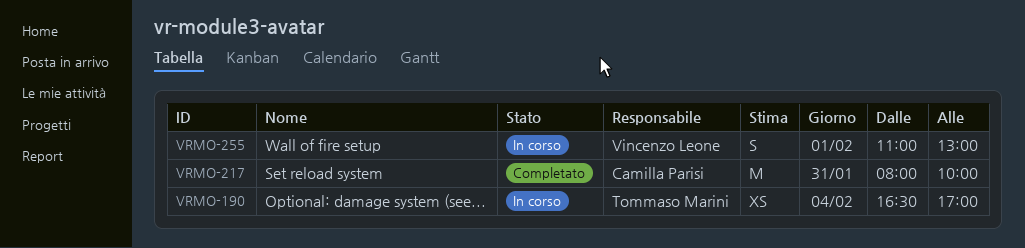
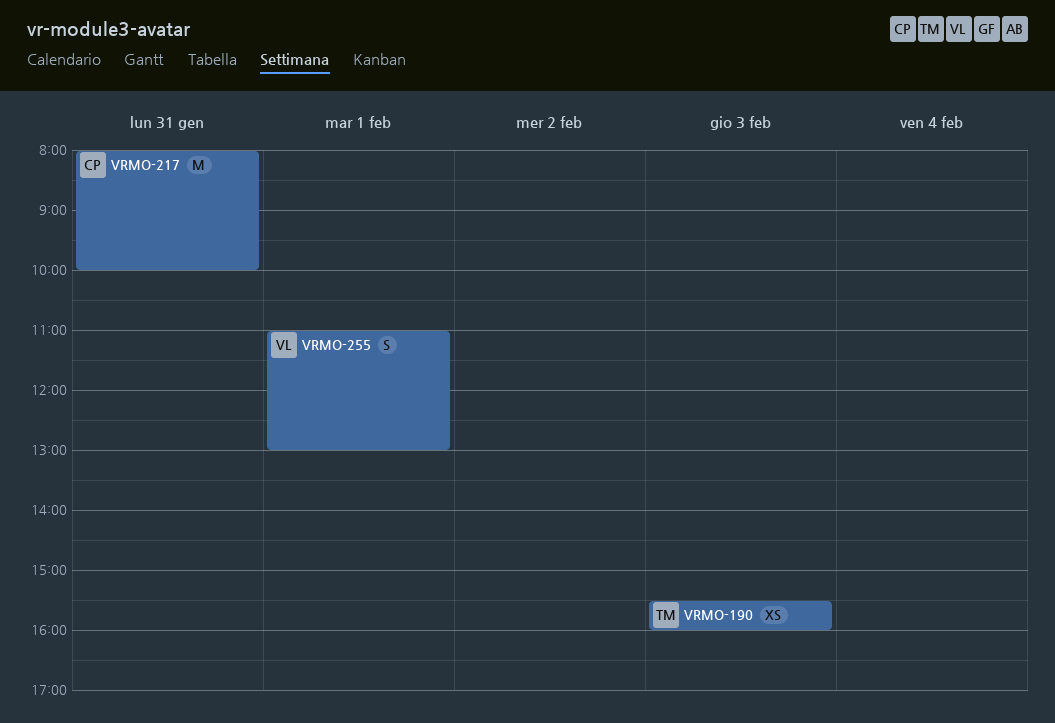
VRMO-190, day: Feb 4 -> Feb 3
VRMO-190, begins: 16:30 -> 15:30
VRMO-190, ends: 17:00 -> 16:00

